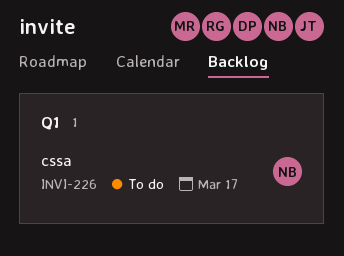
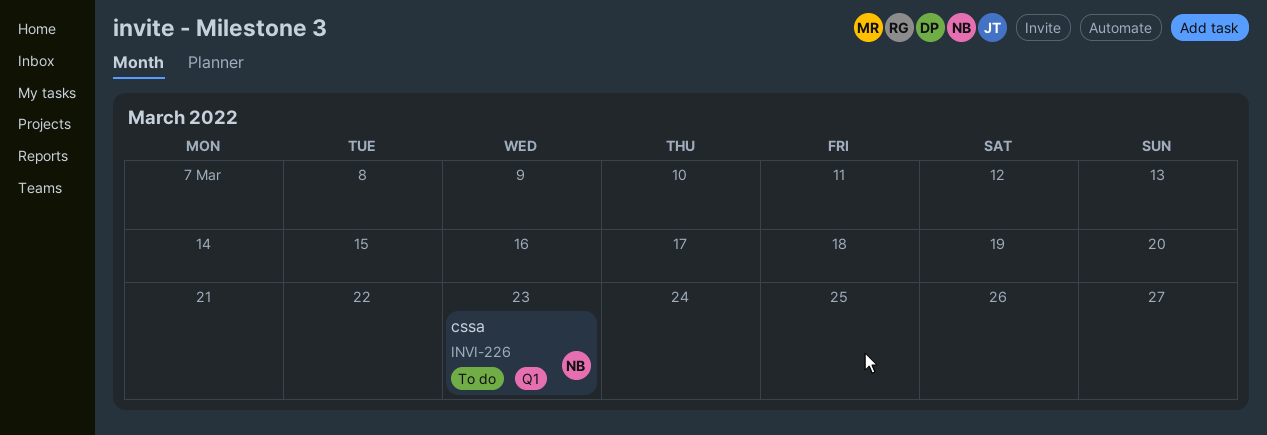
INVI-226, due: Mar 17 -> Mar 23

